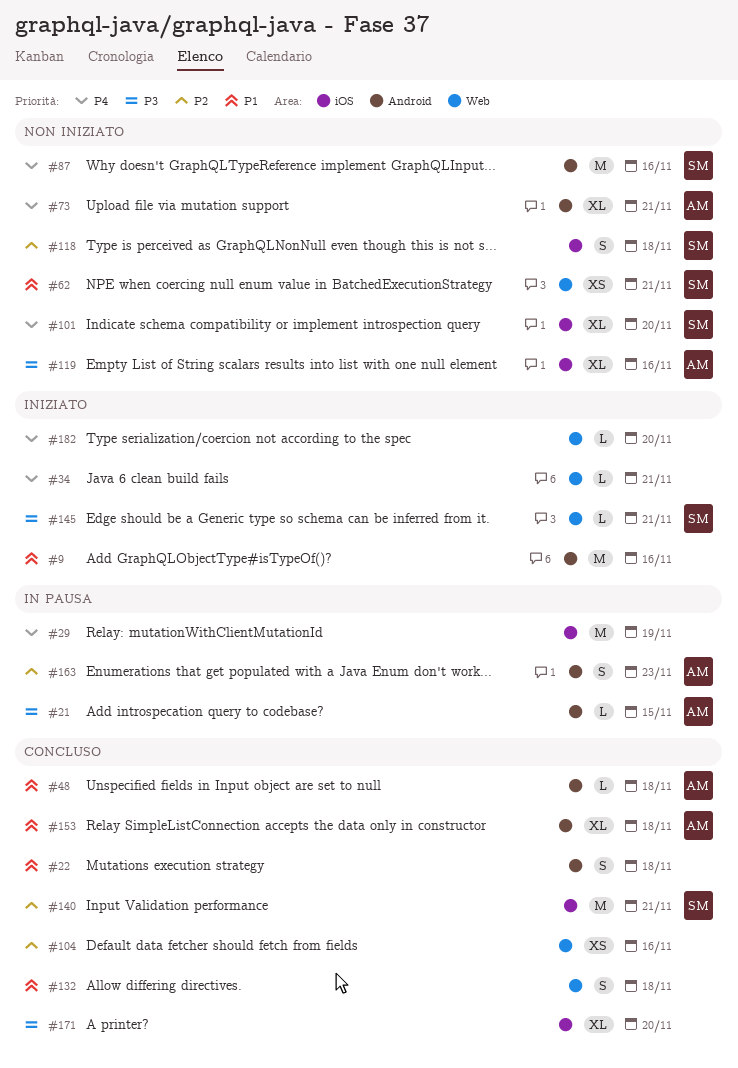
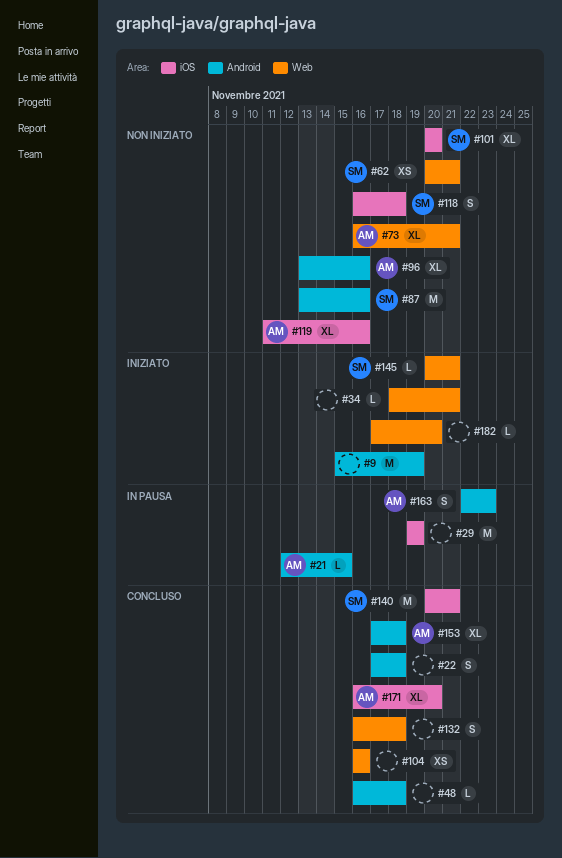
#9, due: Nov 16 -> Nov 19
#48, owner: AM -> none
#73, label: Android -> Web
#96: none -> present
#171, owner: none -> AM

